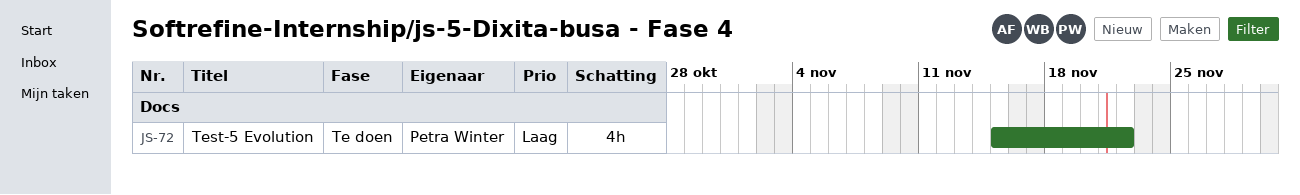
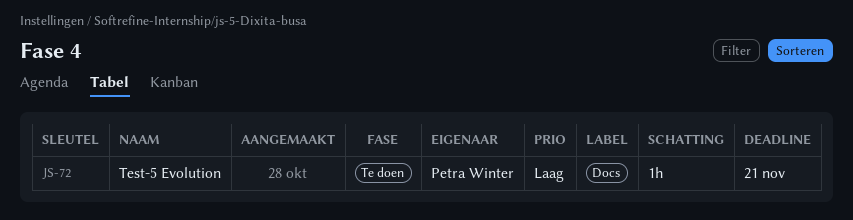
JS-72, estimate: 4h -> 1h
JS-72, due: Nov 22 -> Nov 21

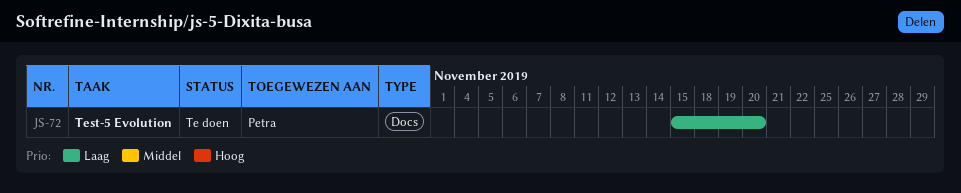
JS-72, due: Nov 21 -> Nov 20

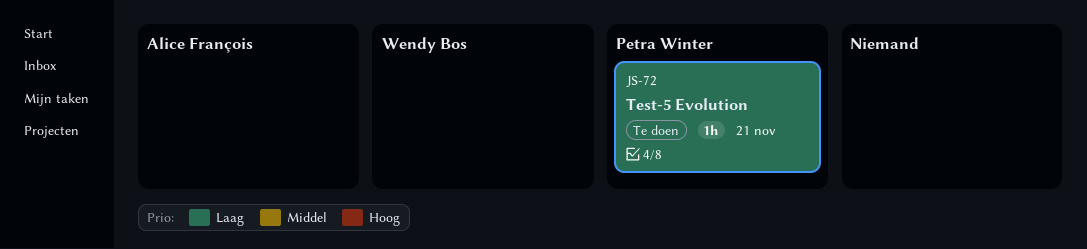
JS-72, due: Nov 20 -> Nov 21

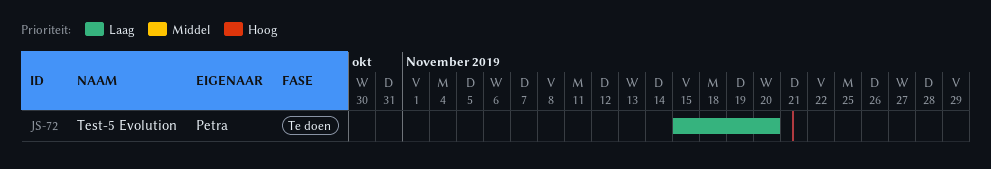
JS-72, due: Nov 21 -> Nov 20

